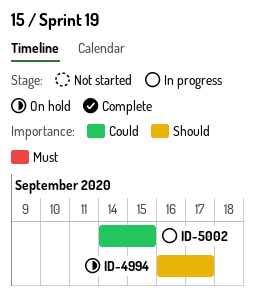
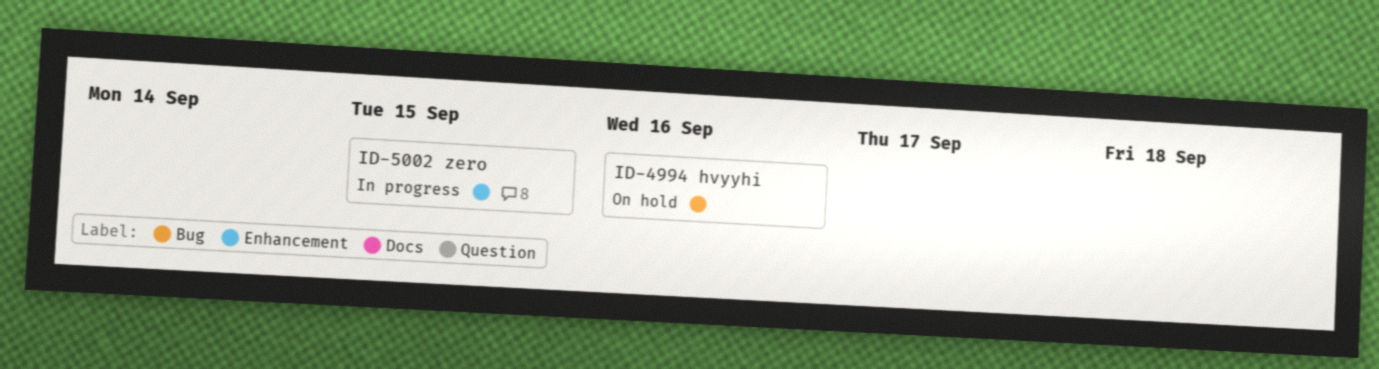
ID-4994, due: Sep 17 -> Sep 16

